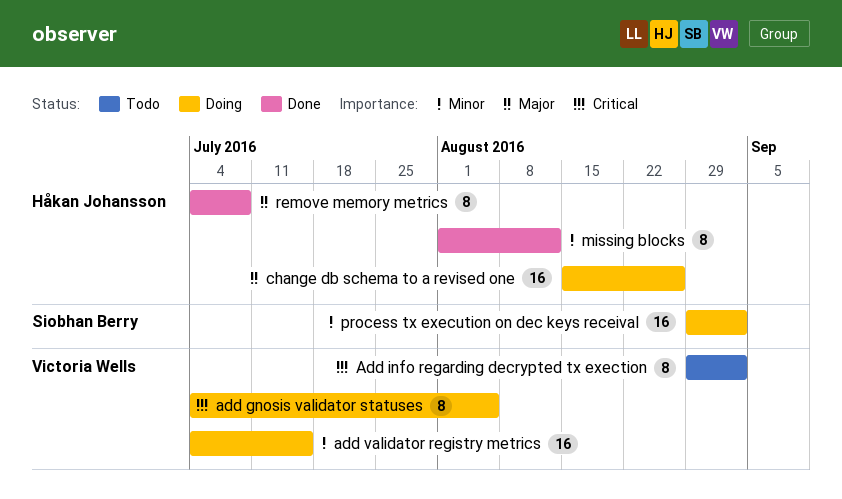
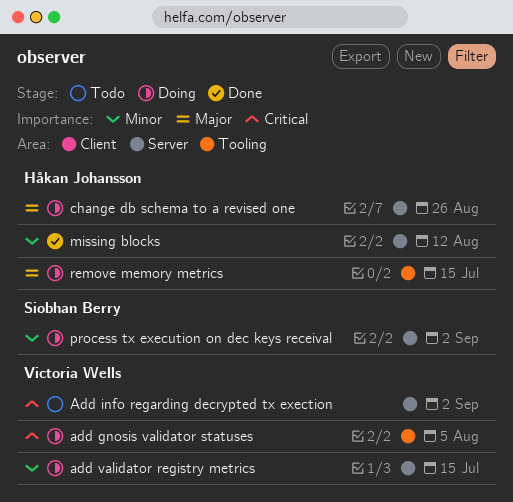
remove memory metrics, status: Done -> Doing
remove memory metrics, due: Jul 8 -> Jul 15

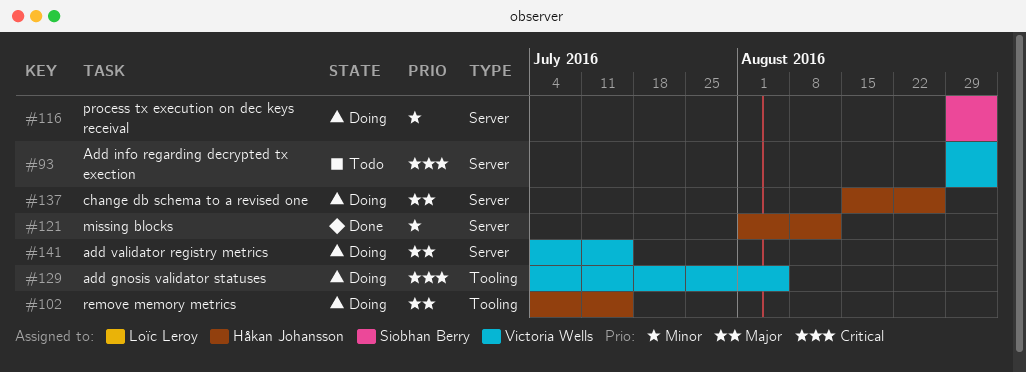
add validator registry metrics, priority: Minor -> Major

